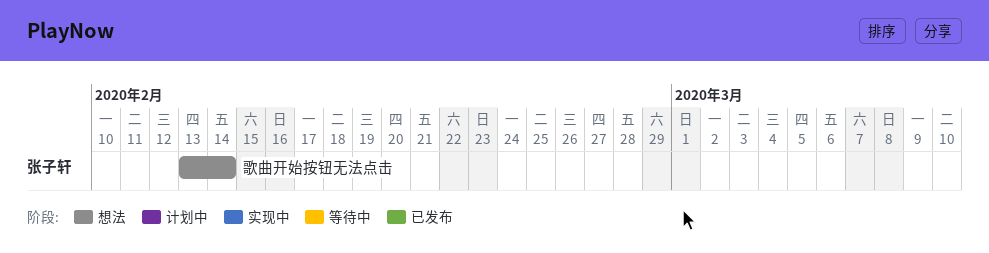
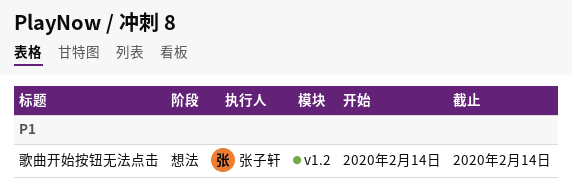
歌曲开始按钮无法点击, start: Feb 13 -> Feb 14

